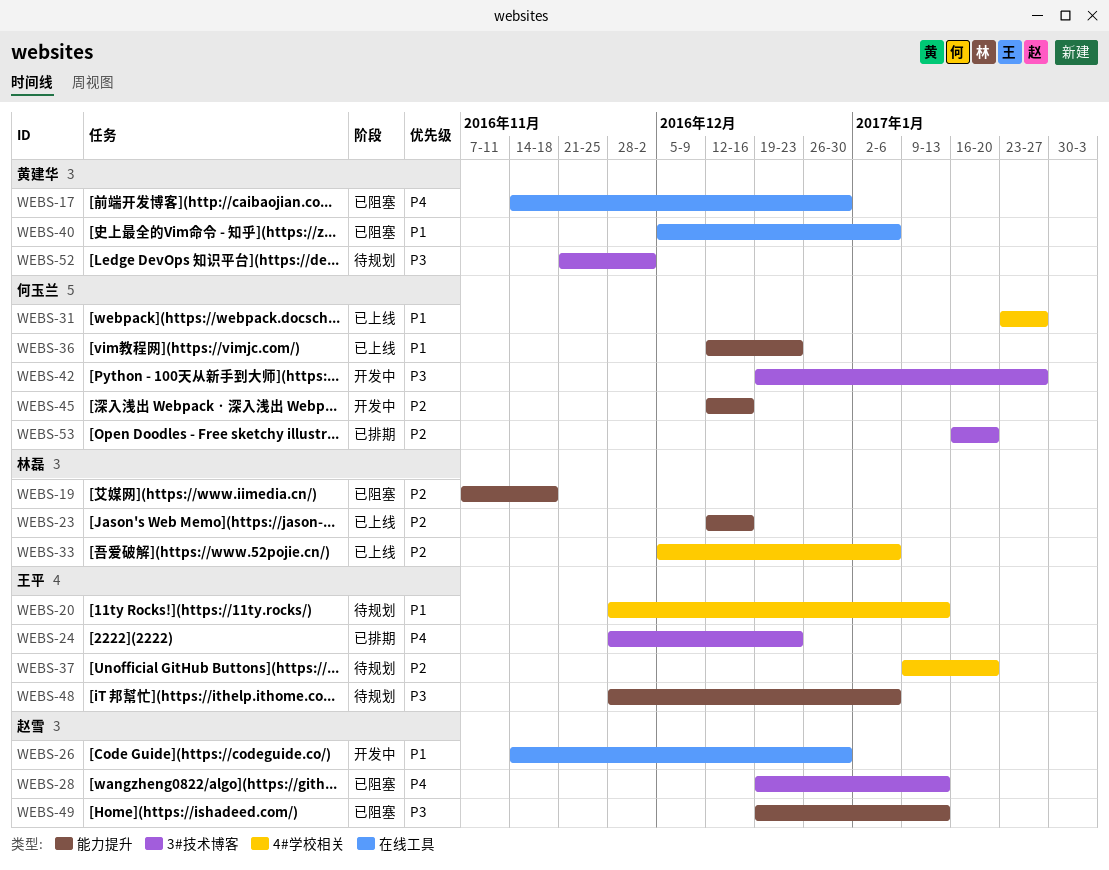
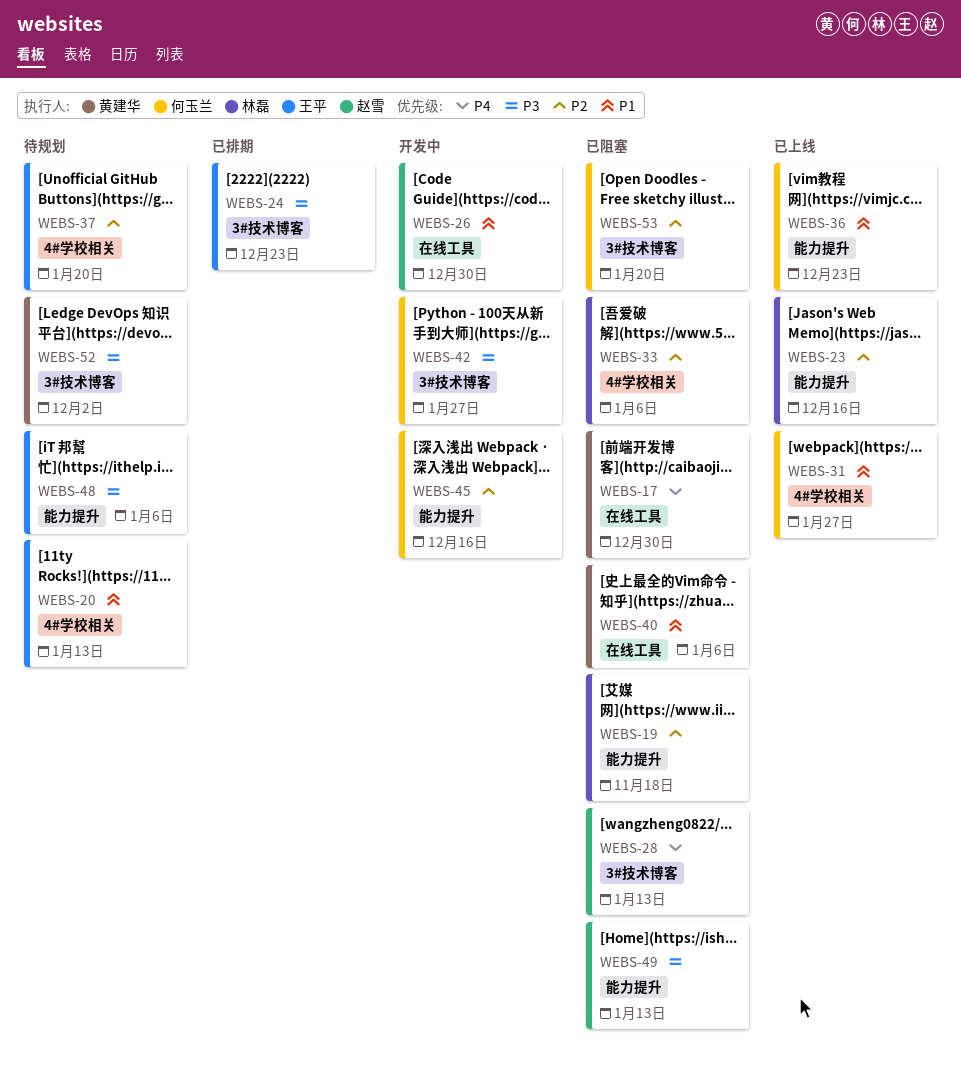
WEBS-24, priority: P4 -> P3
WEBS-33, status: 已上线 -> 已阻塞
WEBS-53, status: 已排期 -> 已阻塞

